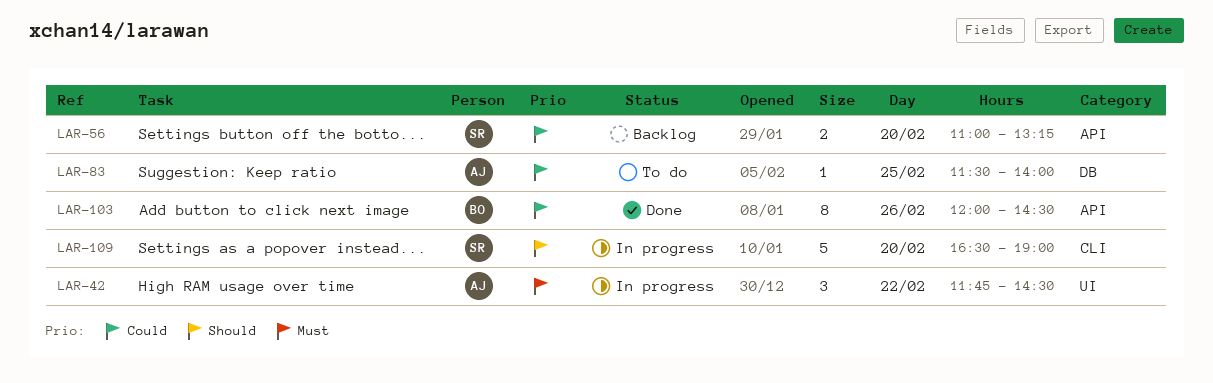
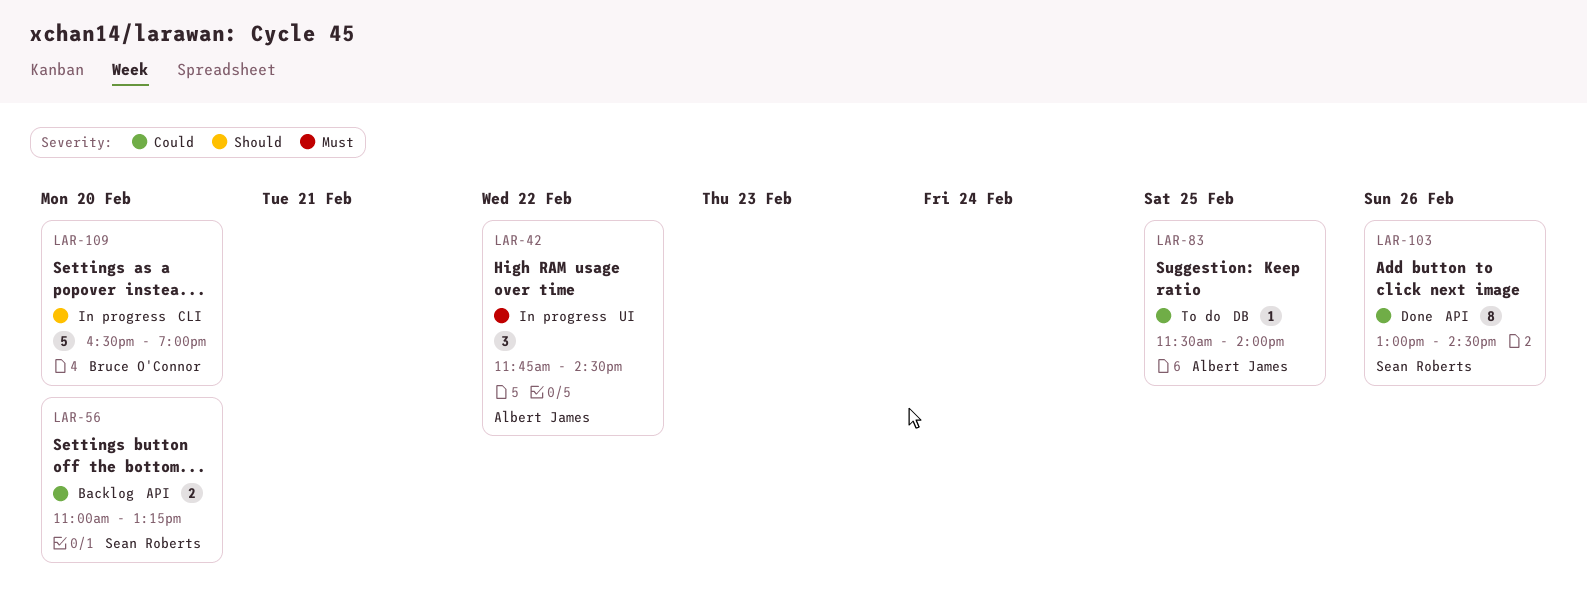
LAR-103, owner: Bruce O'Connor -> Sean Roberts
LAR-103, begins: 12:00 -> 13:00
LAR-109, owner: Sean Roberts -> Bruce O'Connor

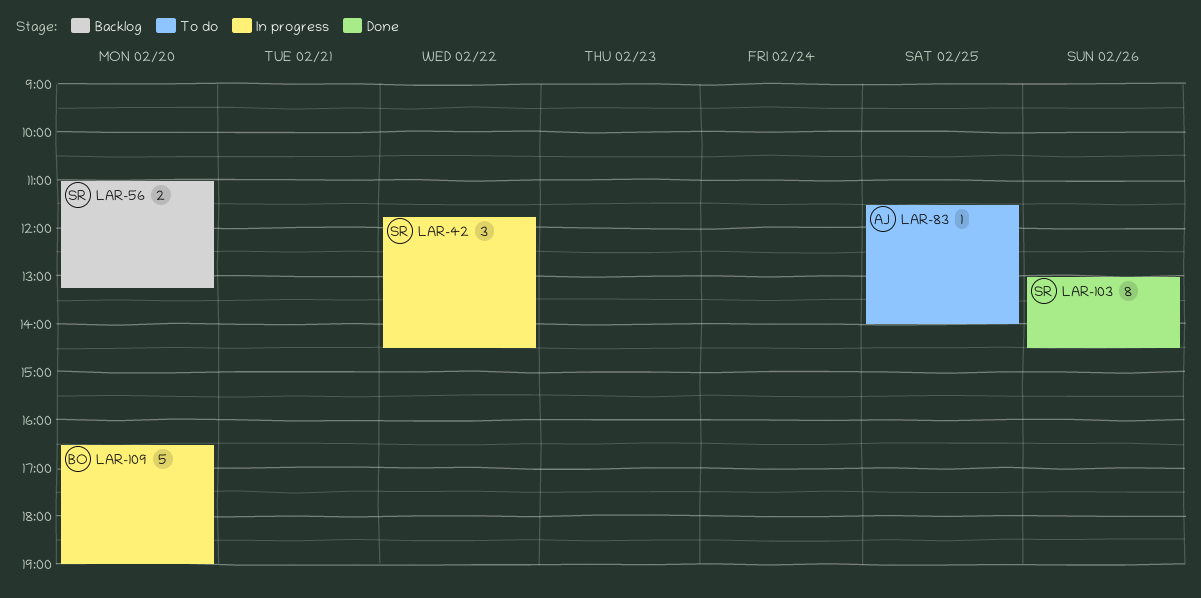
LAR-42, owner: Albert James -> Sean Roberts

